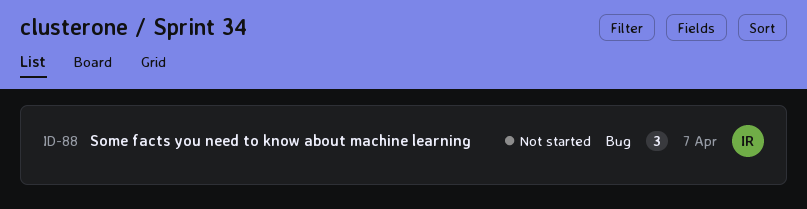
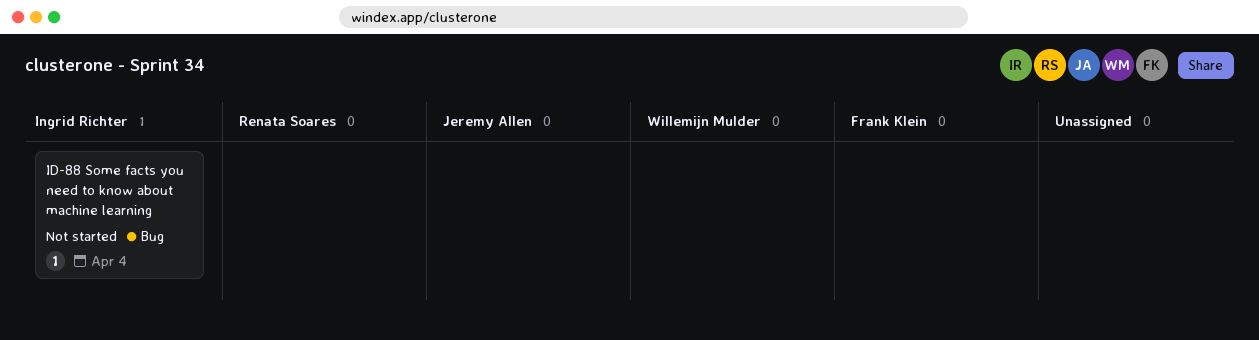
ID-88, estimate: 3 -> 1
ID-88, due: Apr 7 -> Apr 4

